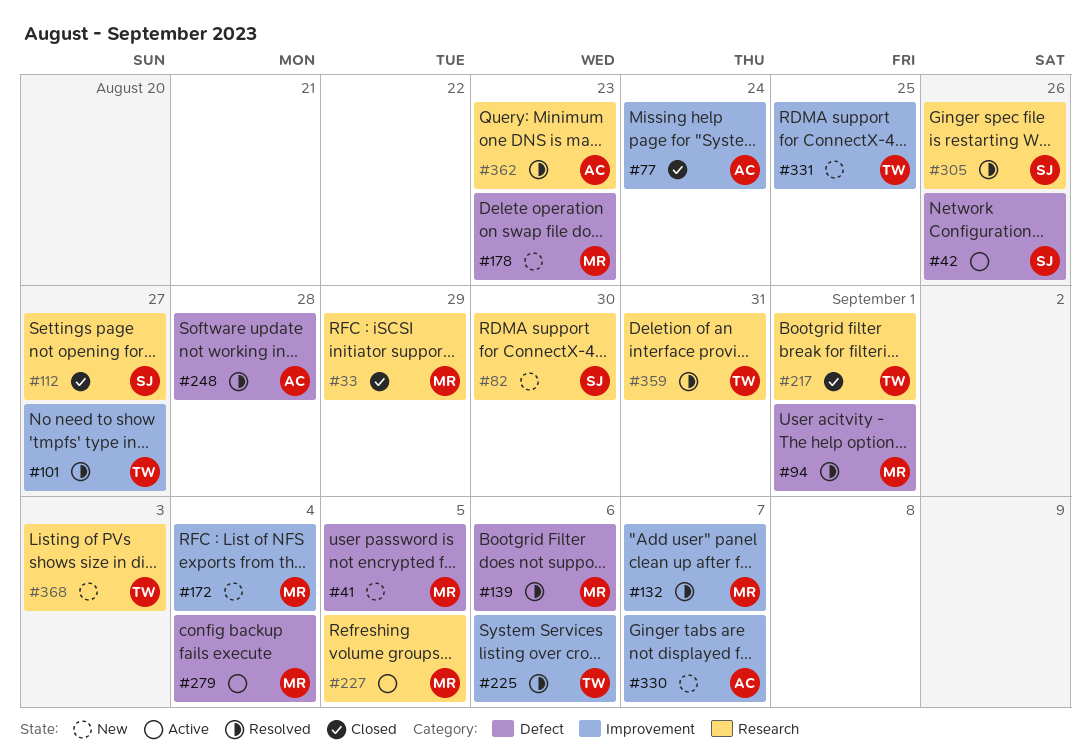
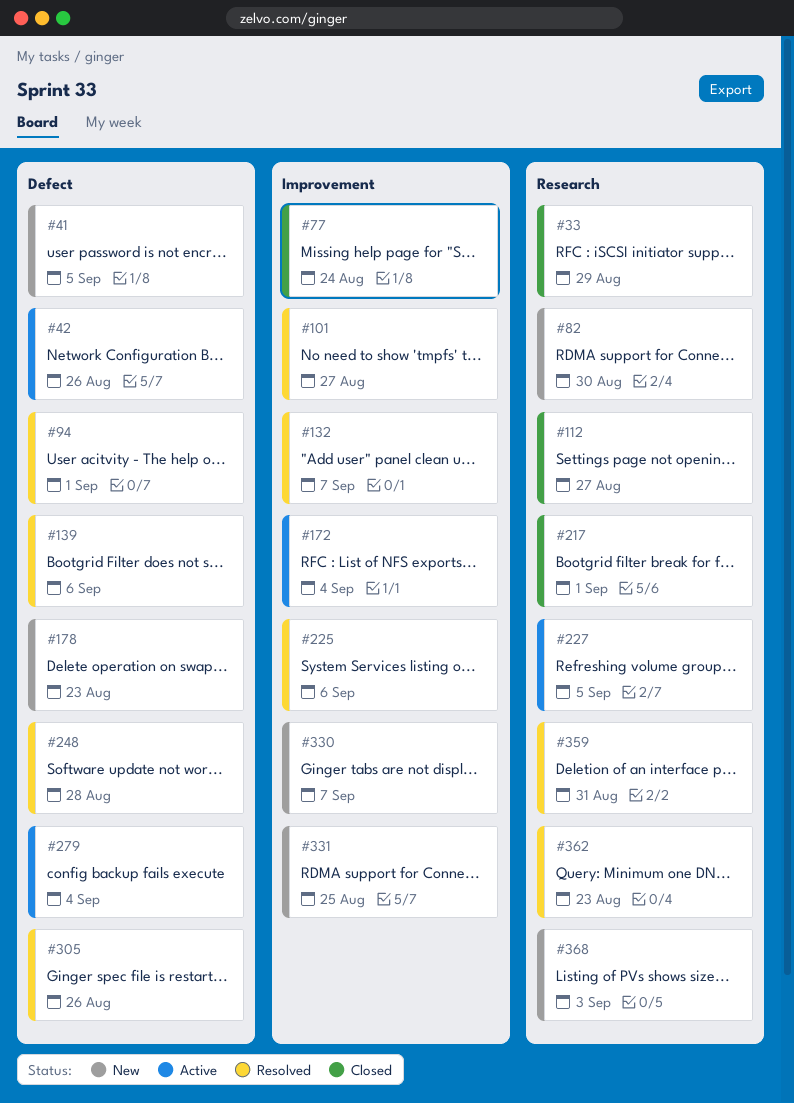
#172, status: New -> Active
#305, label: Research -> Defect

